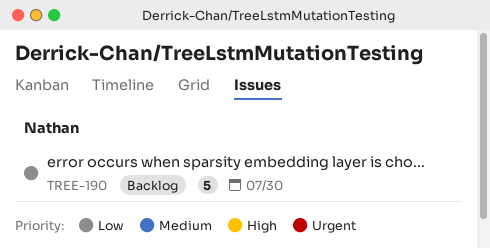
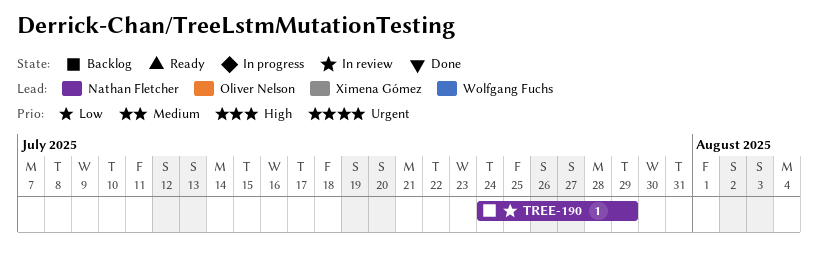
TREE-190, estimate: 5 -> 1
TREE-190, due: Jul 30 -> Jul 29

